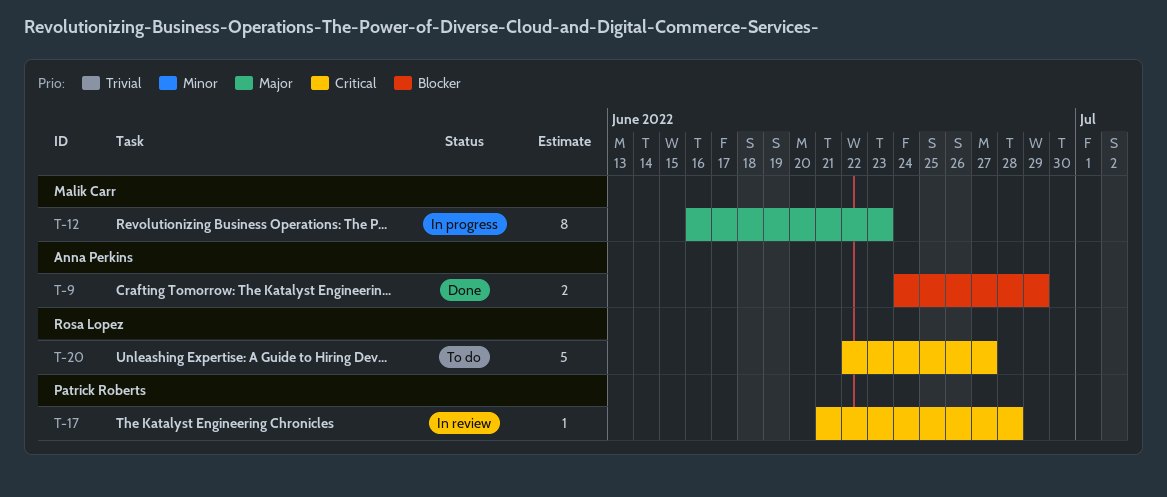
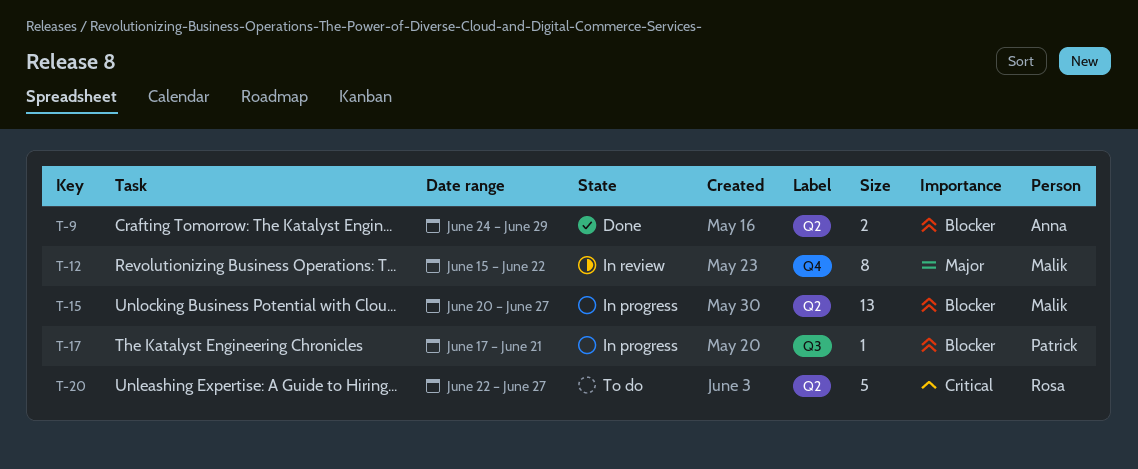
T-12, status: In progress -> In review
T-12, start: Jun 16 -> Jun 15
T-12, due: Jun 23 -> Jun 22
T-15: none -> present
T-17, status: In review -> In progress
T-17, priority: Critical -> Blocker
T-17, start: Jun 21 -> Jun 17
T-17, due: Jun 28 -> Jun 21

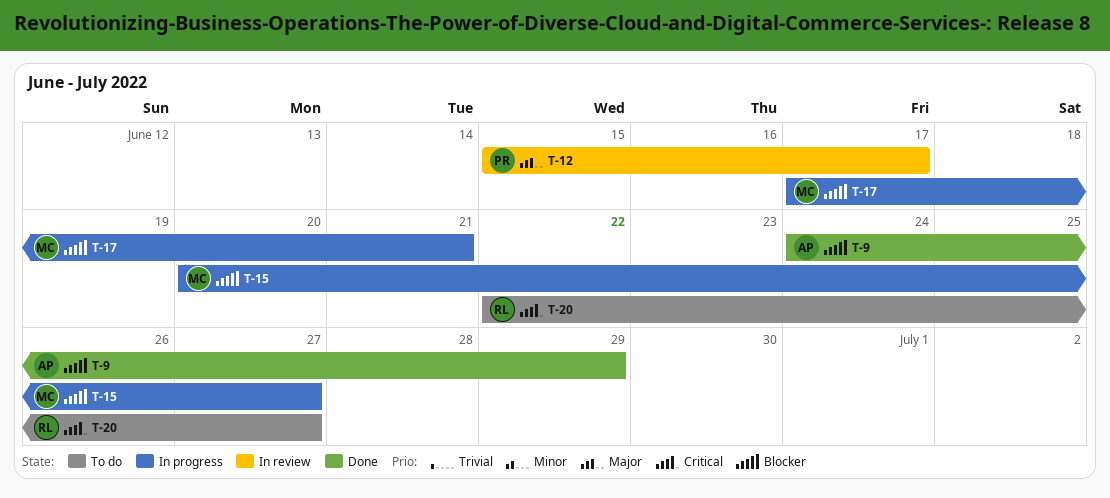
T-12, owner: Malik -> Patrick
T-12, due: Jun 22 -> Jun 17
T-17, owner: Patrick -> Malik

